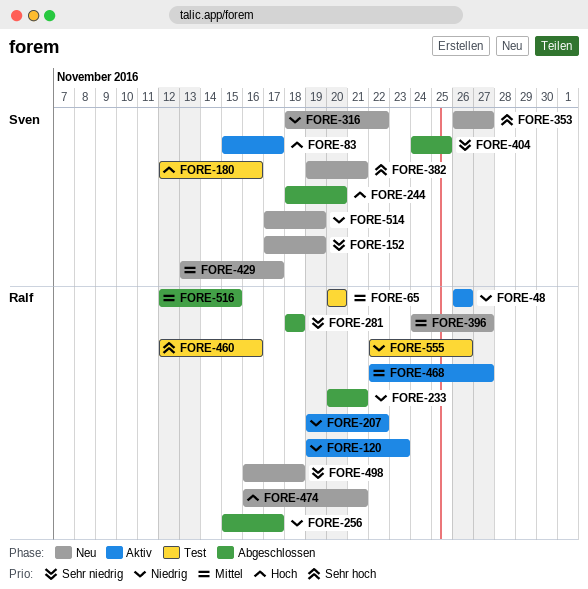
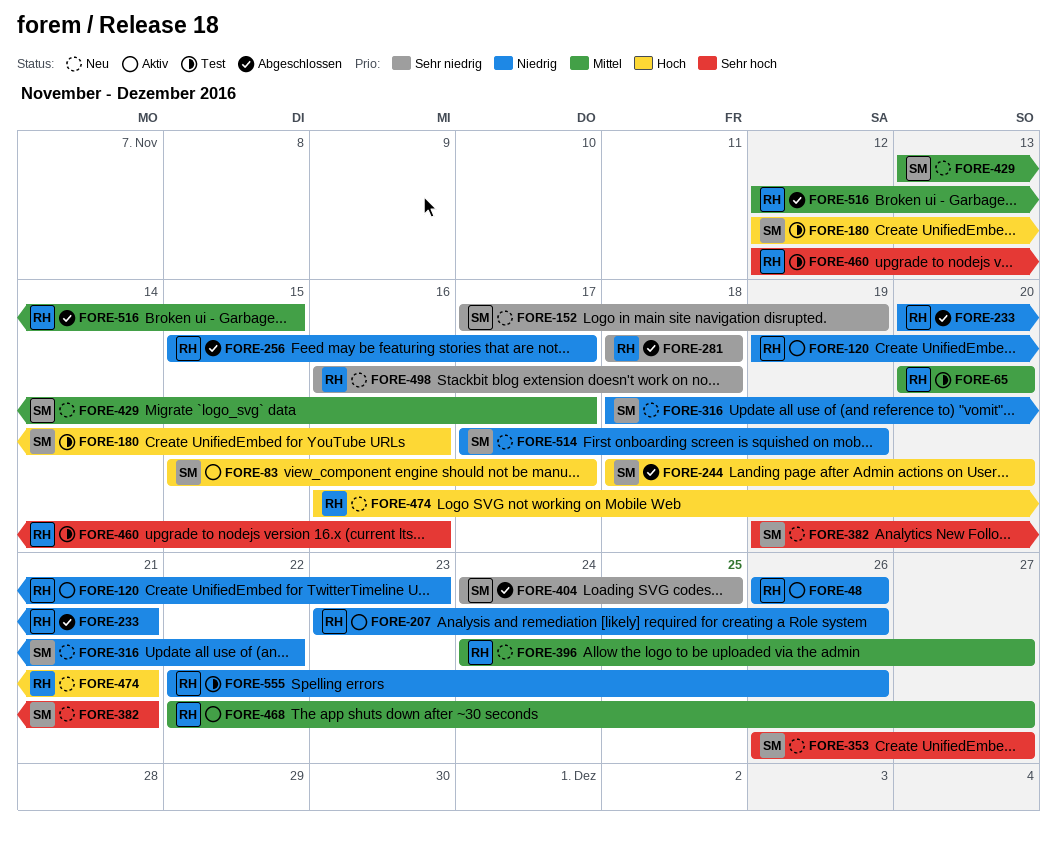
FORE-207, start: Nov 19 -> Nov 23
FORE-207, due: Nov 22 -> Nov 26

